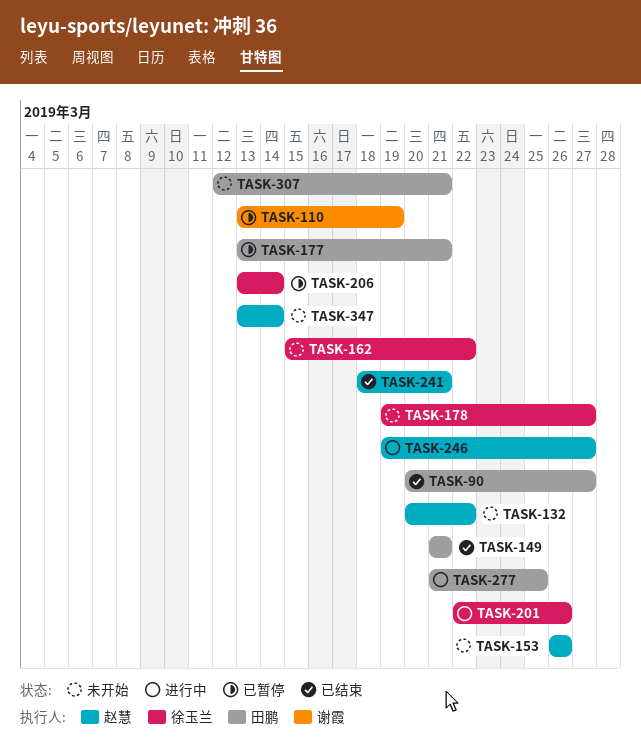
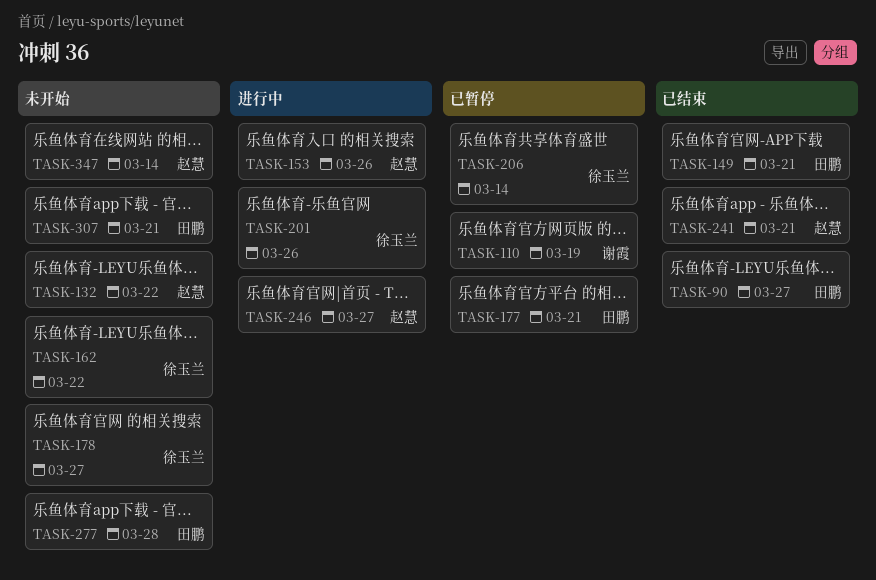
TASK-153, status: 未开始 -> 进行中
TASK-277, status: 进行中 -> 未开始
TASK-277, due: Mar 25 -> Mar 28

